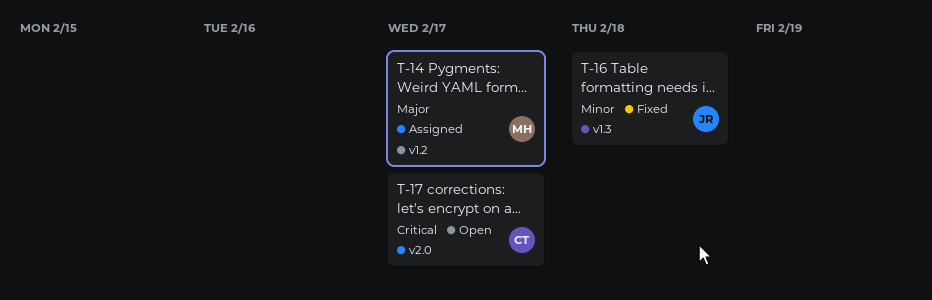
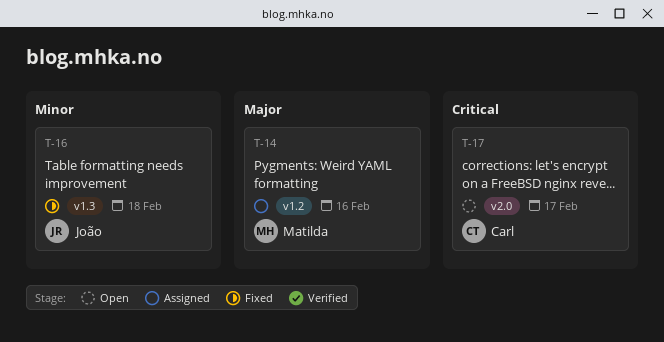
T-14, due: Feb 17 -> Feb 16

